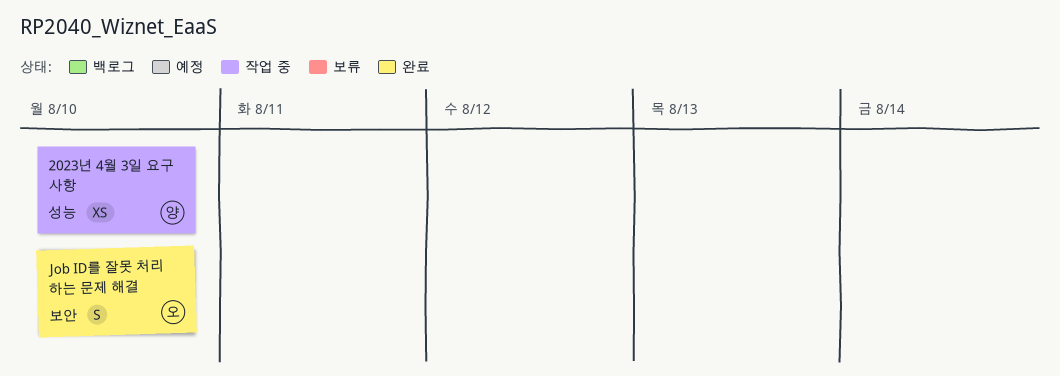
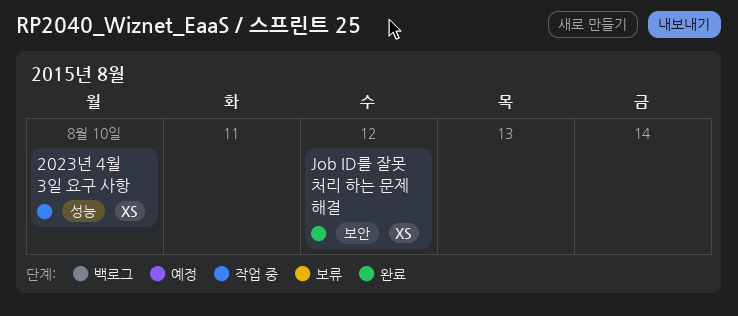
Job ID를 잘못 처리 하는 문제 해결, estimate: S -> XS
Job ID를 잘못 처리 하는 문제 해결, due: Aug 10 -> Aug 12

